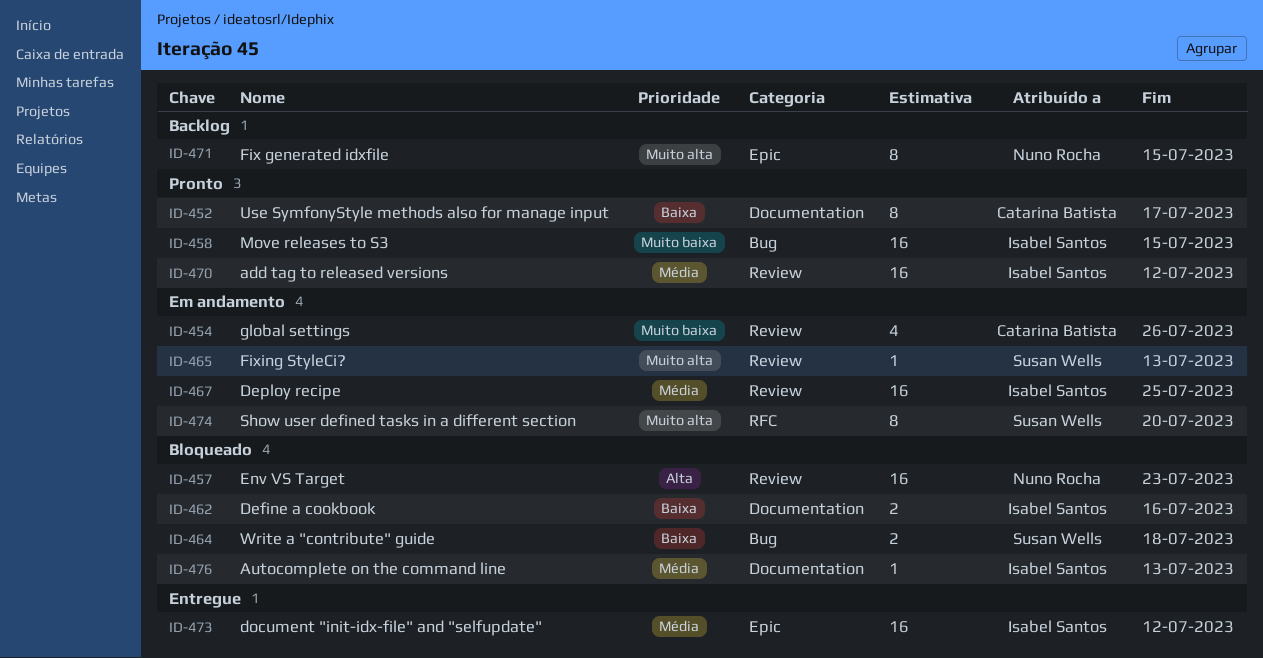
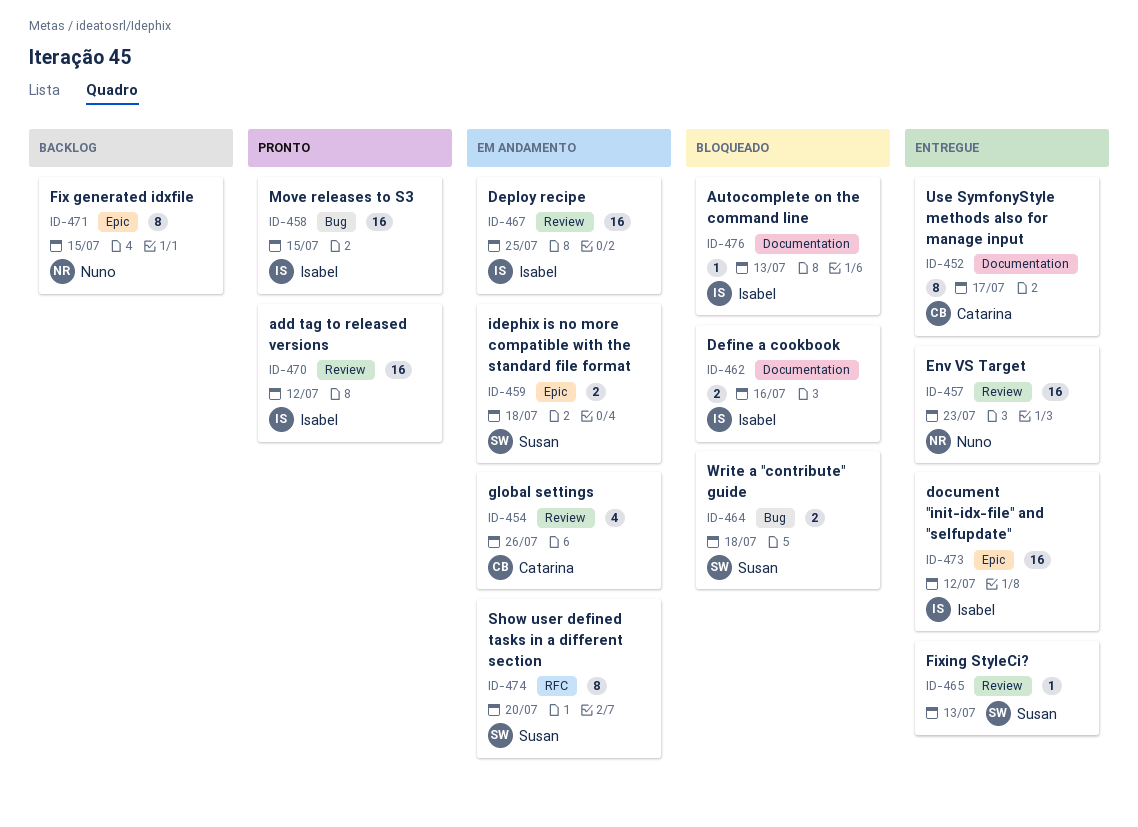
ID-452, status: Pronto -> Entregue
ID-457, status: Bloqueado -> Entregue
ID-459: none -> present
ID-465, status: Em andamento -> Entregue

